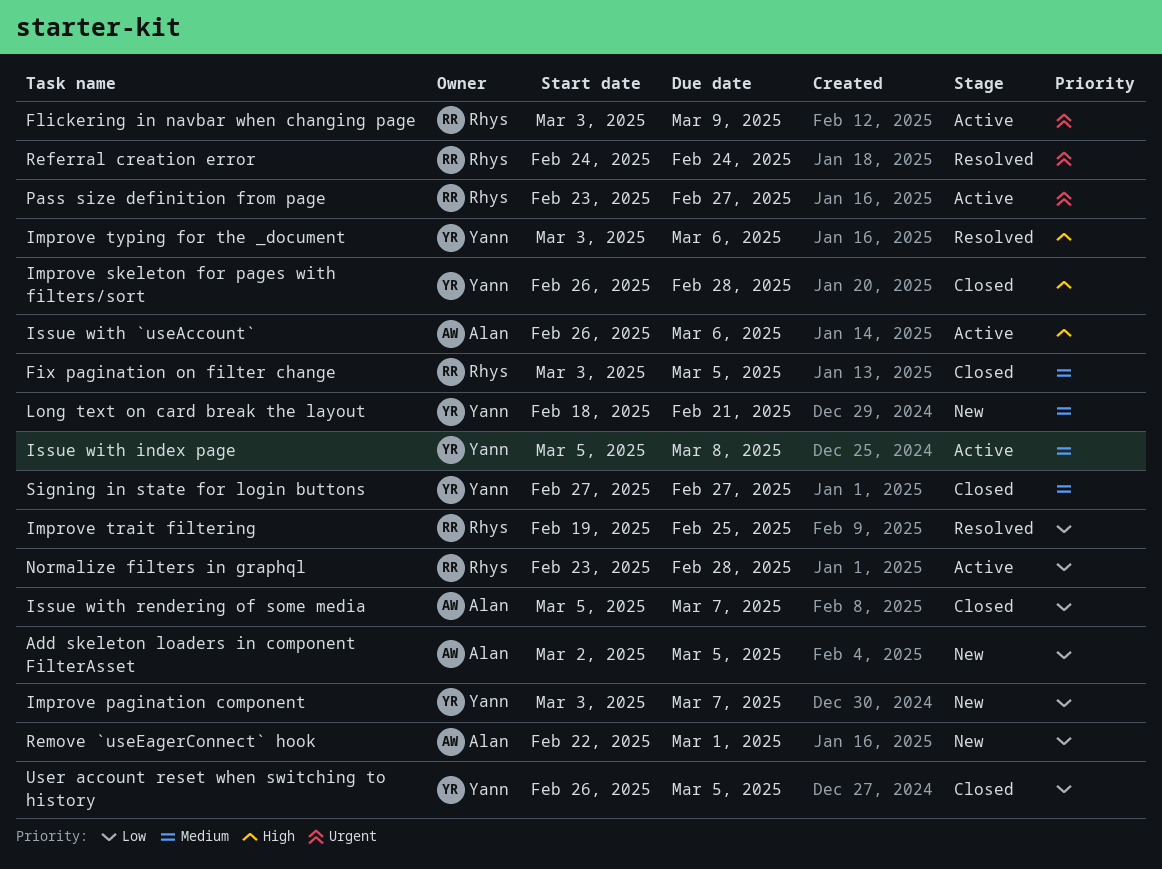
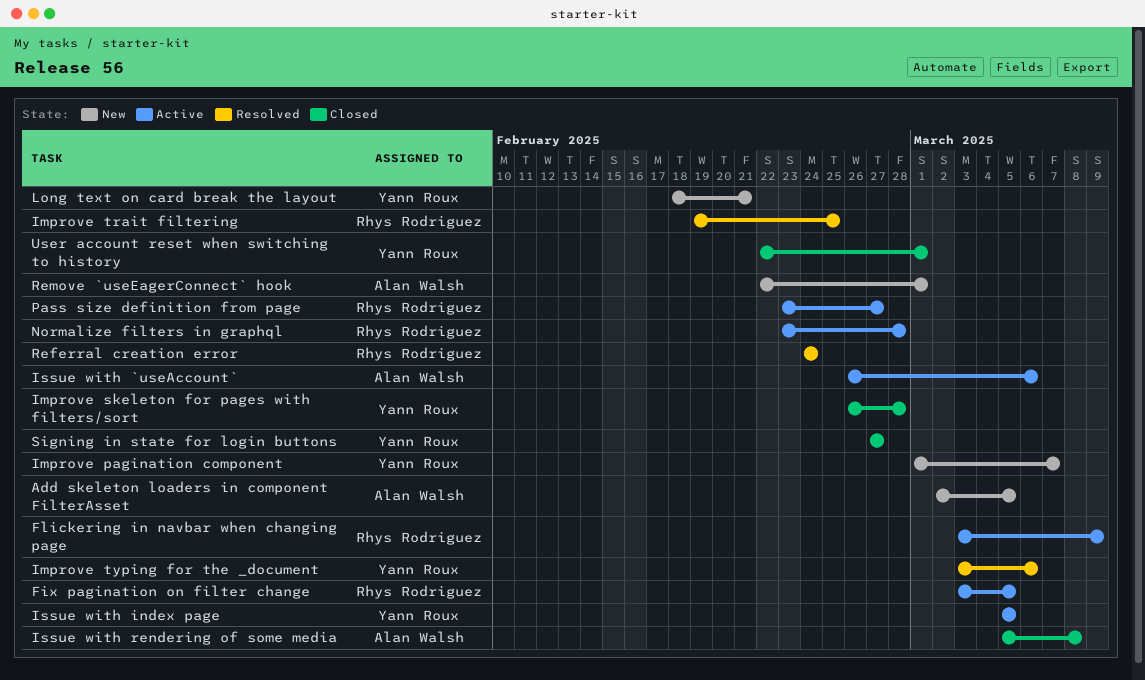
Fix pagination on filter change, status: Closed -> Active
Improve pagination component, start: Mar 3 -> Mar 1
Issue with index page, due: Mar 8 -> Mar 5
Issue with rendering of some media, due: Mar 7 -> Mar 8
User account reset when switching to history, start: Feb 26 -> Feb 22
User account reset when switching to history, due: Mar 5 -> Mar 1

